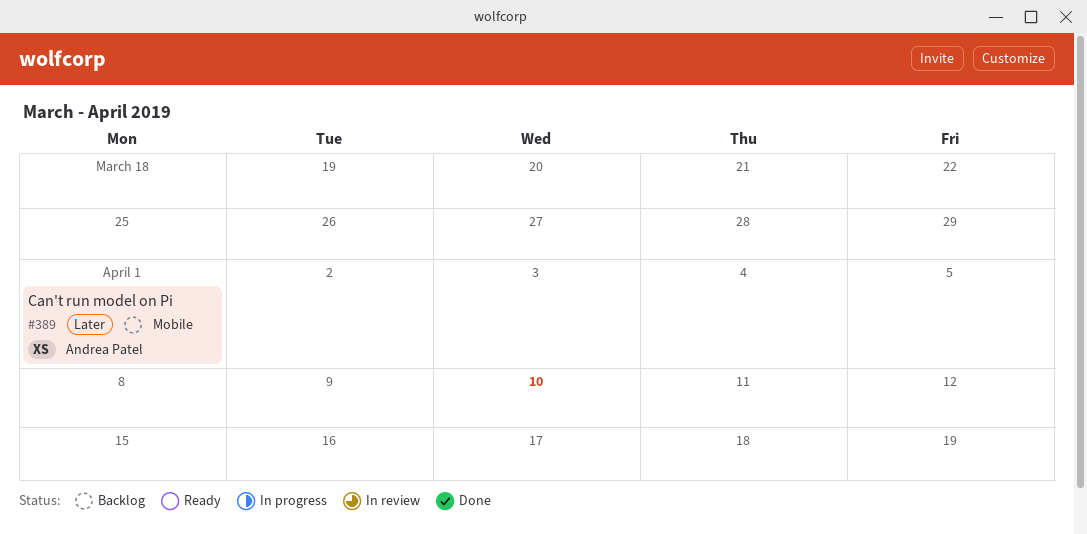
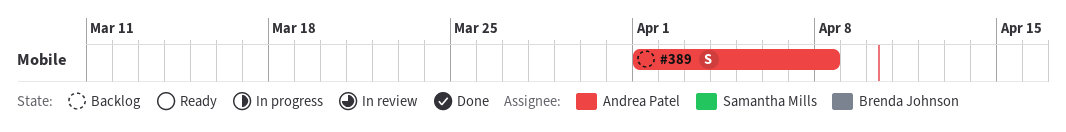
#389, estimate: XS -> S
#389, due: Apr 1 -> Apr 8

